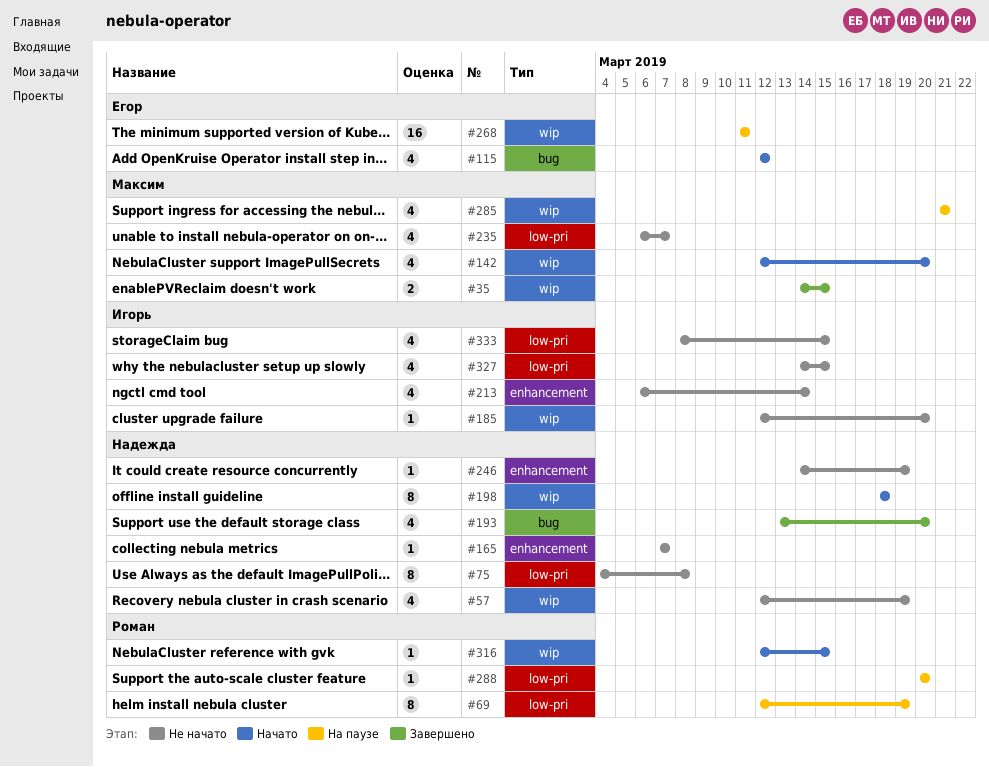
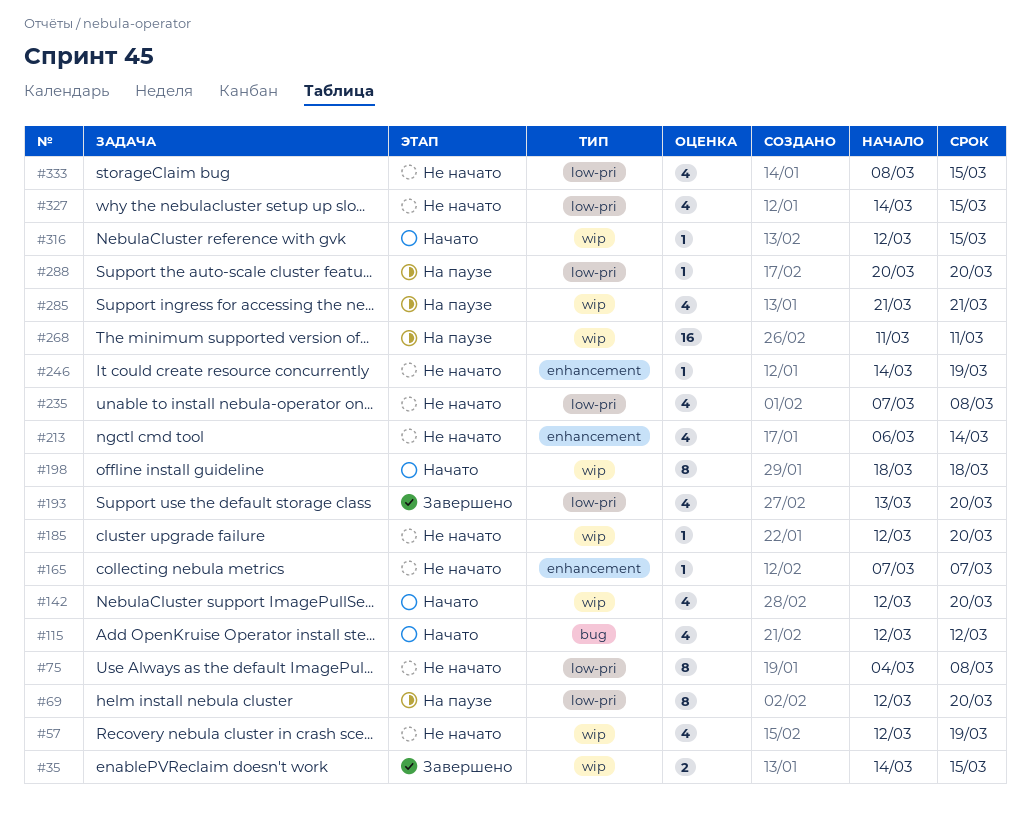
#69, due: Mar 19 -> Mar 20
#193, label: bug -> low-pri
#235, start: Mar 6 -> Mar 7
#235, due: Mar 7 -> Mar 8

